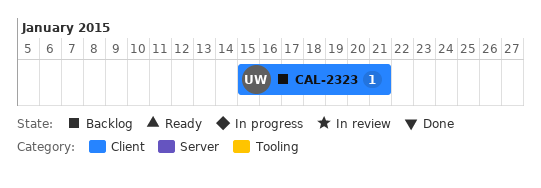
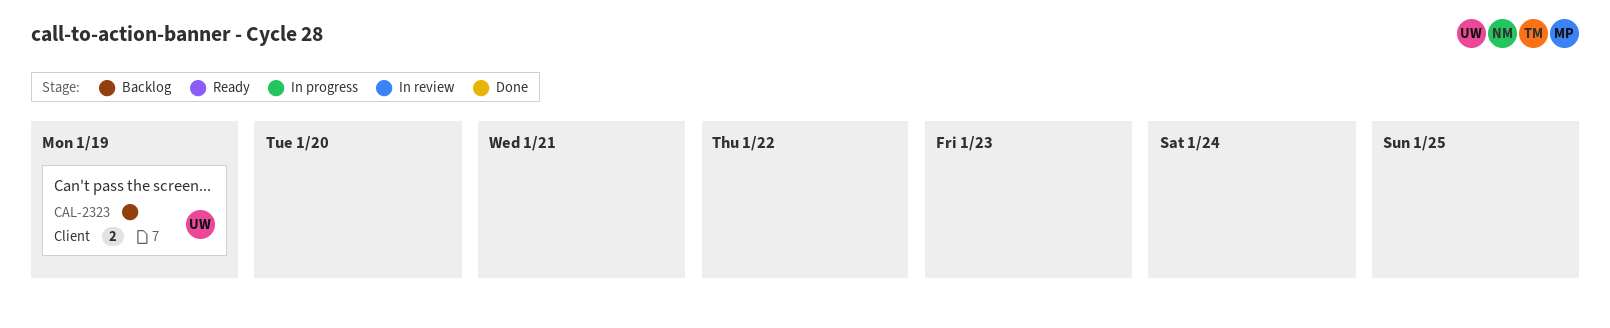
CAL-2323, estimate: 1 -> 2
CAL-2323, due: Jan 21 -> Jan 19

